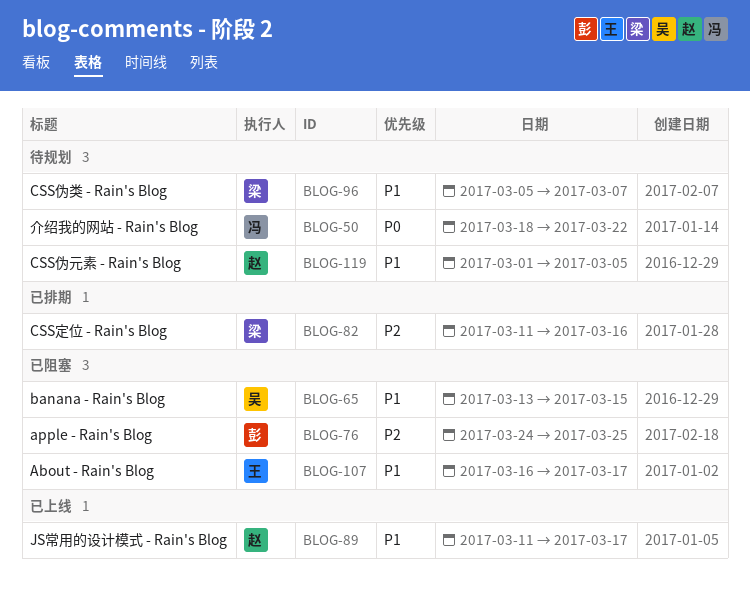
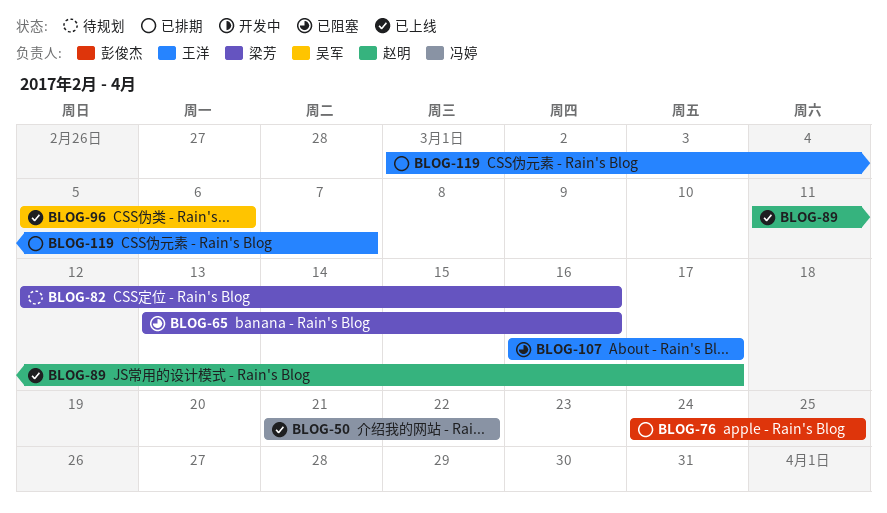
BLOG-50, status: 待规划 -> 已上线
BLOG-50, start: Mar 18 -> Mar 21
BLOG-65, owner: 吴军 -> 梁芳
BLOG-65, due: Mar 15 -> Mar 16
BLOG-76, status: 已阻塞 -> 已排期
BLOG-82, status: 已排期 -> 待规划
BLOG-82, start: Mar 11 -> Mar 12
BLOG-96, status: 待规划 -> 已上线
BLOG-96, owner: 梁芳 -> 吴军
BLOG-96, due: Mar 7 -> Mar 6
BLOG-119, status: 待规划 -> 已排期
BLOG-119, owner: 赵明 -> 王洋
BLOG-119, due: Mar 5 -> Mar 7

